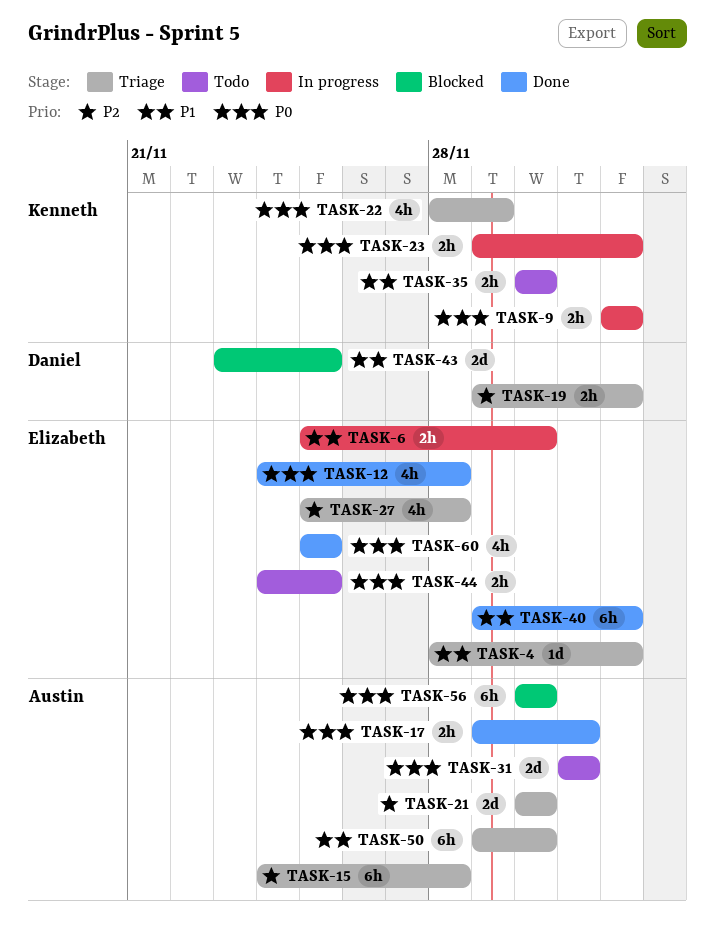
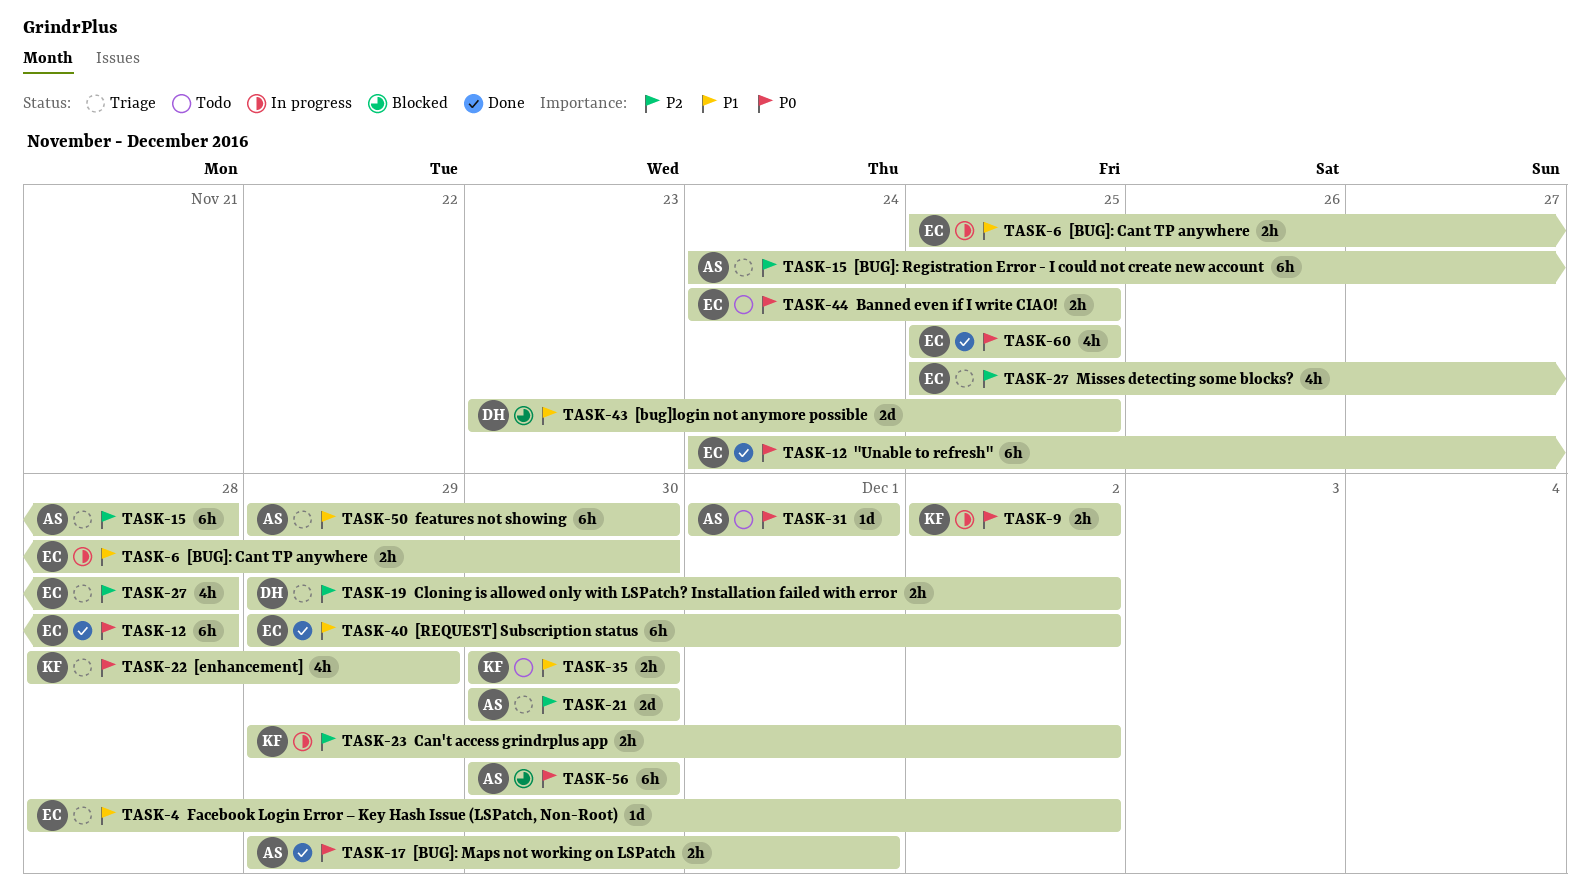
TASK-12, estimate: 4h -> 6h
TASK-23, priority: P0 -> P2
TASK-31, estimate: 2d -> 1d

